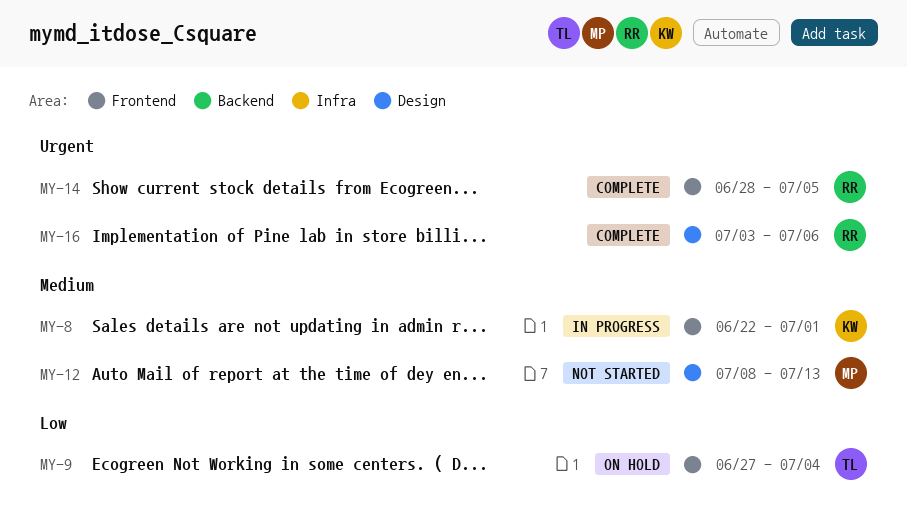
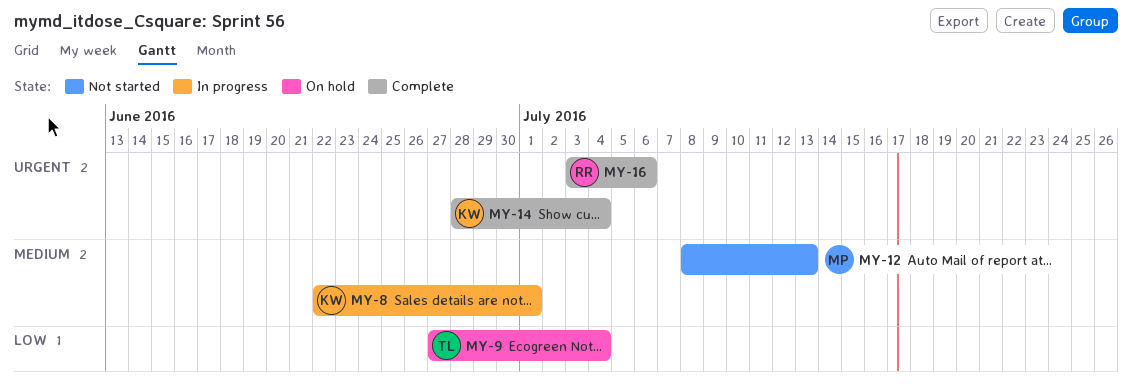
MY-14, owner: RR -> KW
MY-14, due: Jul 5 -> Jul 4

